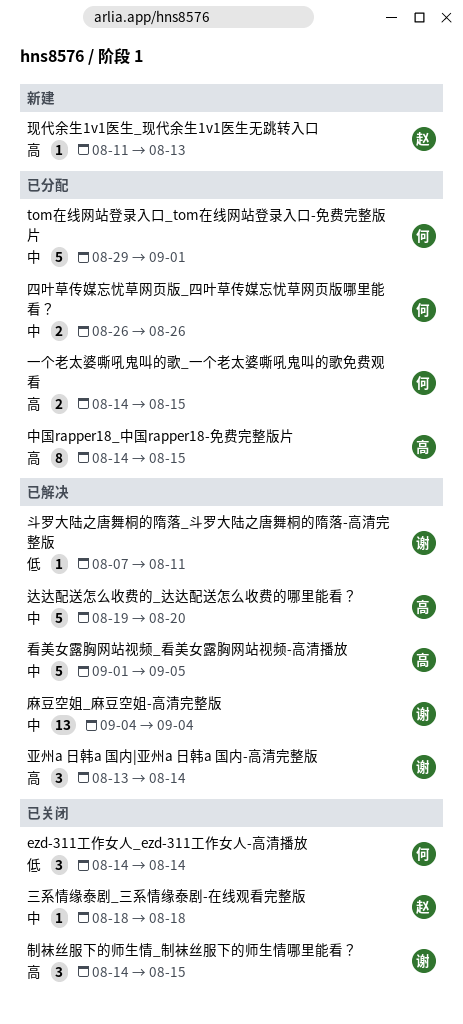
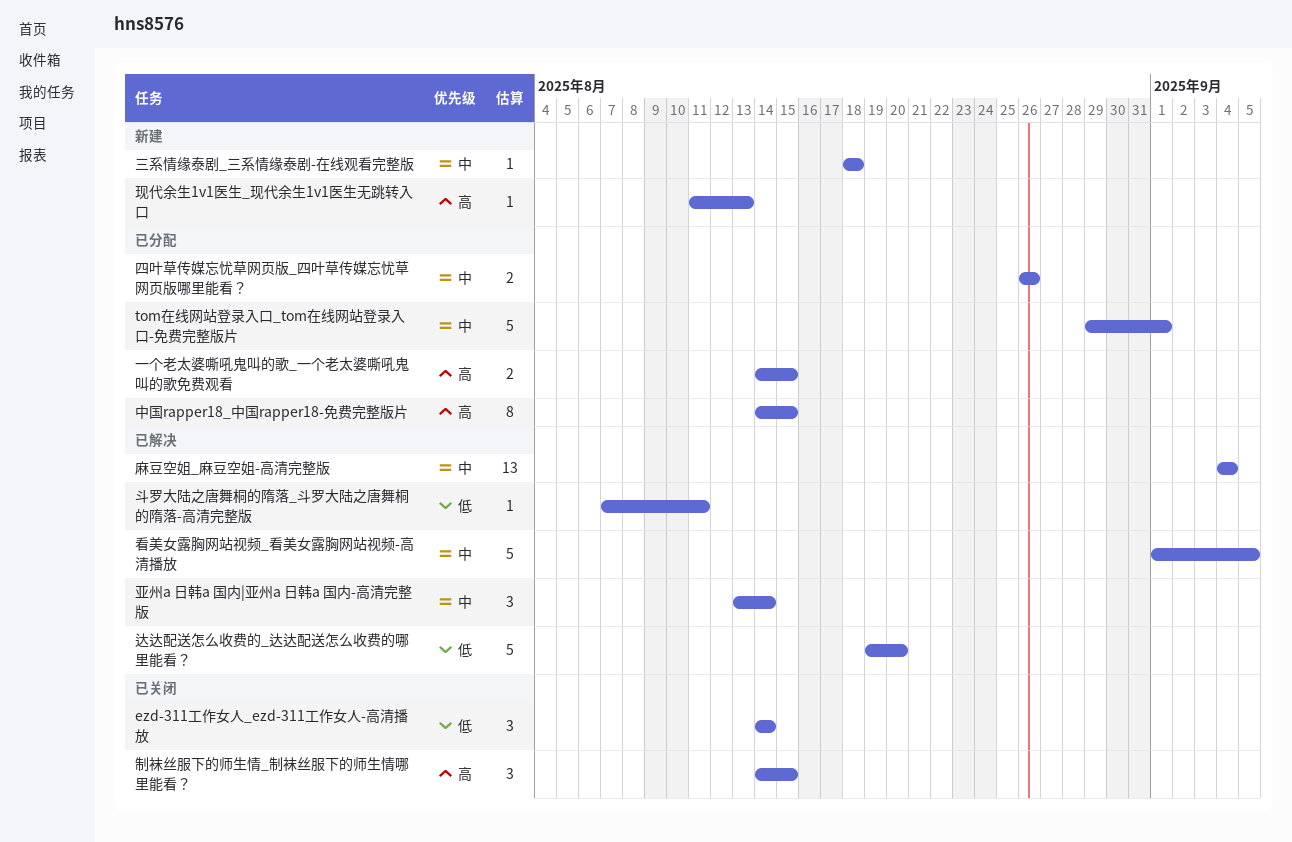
三系情缘泰剧_三系情缘泰剧-在线观看完整版, status: 已关闭 -> 新建
亚州a 日韩a 国内|亚州a 日韩a 国内-高清完整版, priority: 高 -> 中
达达配送怎么收费的_达达配送怎么收费的哪里能看？, priority: 中 -> 低

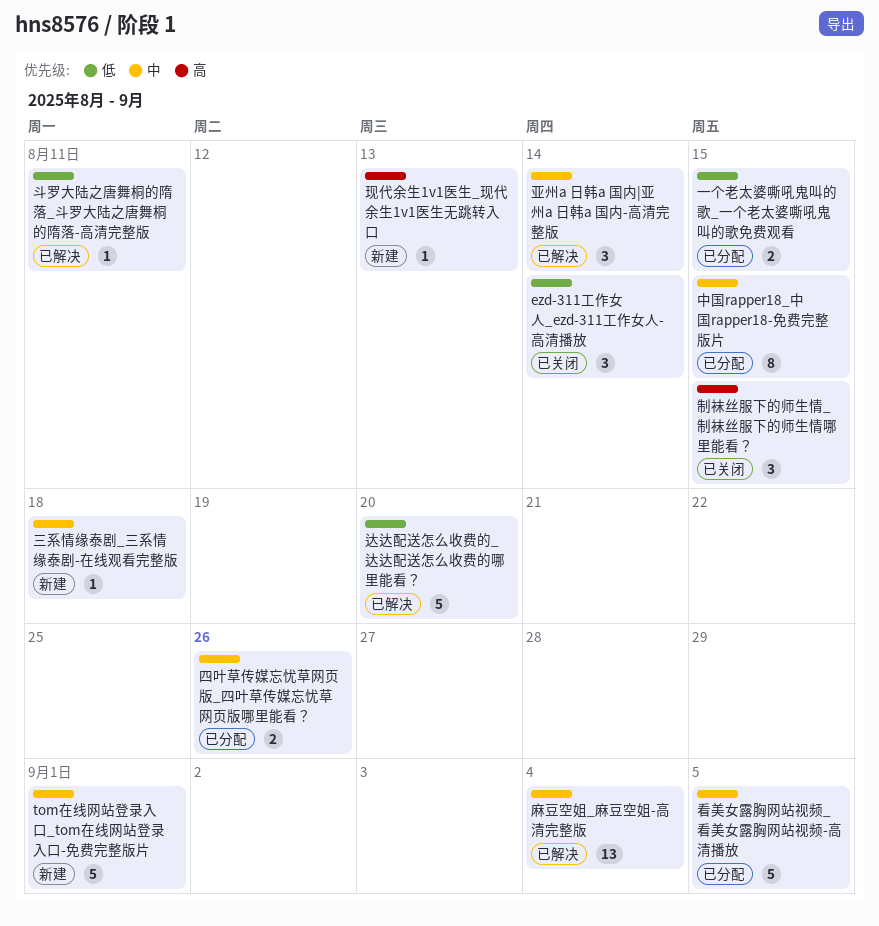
tom在线网站登录入口_tom在线网站登录入口-免费完整版片, status: 已分配 -> 新建
一个老太婆嘶吼鬼叫的歌_一个老太婆嘶吼鬼叫的歌免费观看, priority: 高 -> 低
中国rapper18_中国rapper18-免费完整版片, priority: 高 -> 中
看美女露胸网站视频_看美女露胸网站视频-高清播放, status: 已解决 -> 已分配

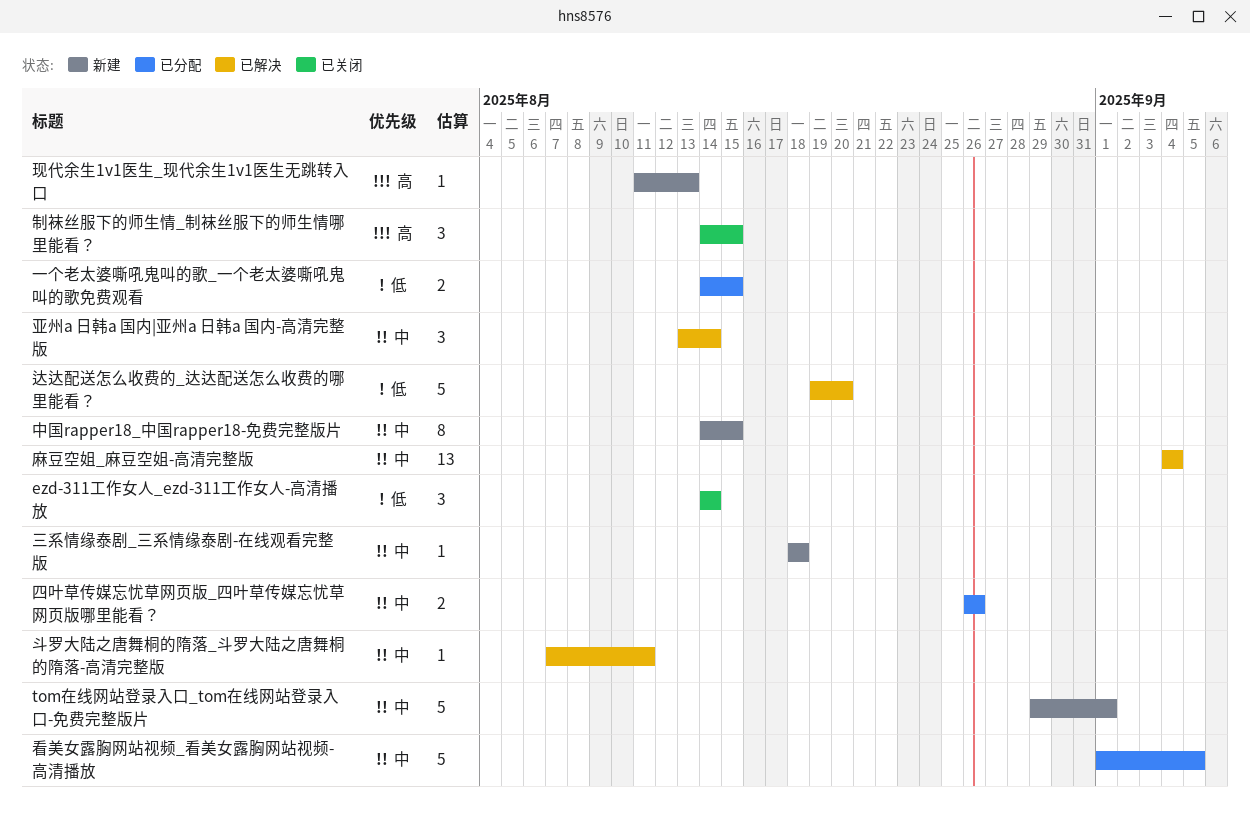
中国rapper18_中国rapper18-免费完整版片, status: 已分配 -> 新建
斗罗大陆之唐舞桐的隋落_斗罗大陆之唐舞桐的隋落-高清完整版, priority: 低 -> 中

